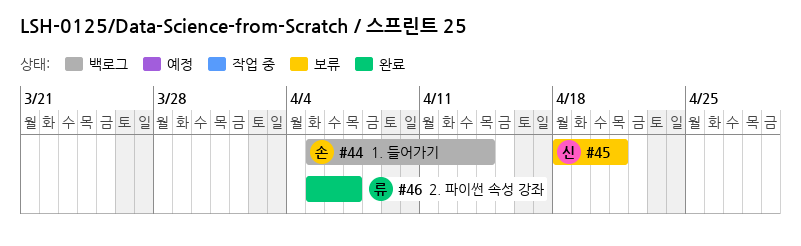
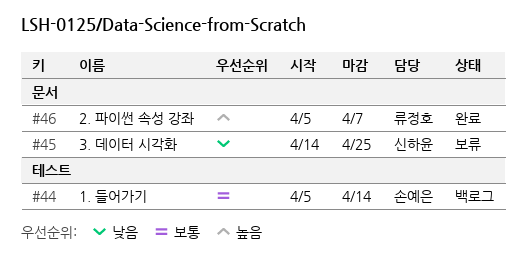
#45, start: Apr 18 -> Apr 14
#45, due: Apr 21 -> Apr 25

